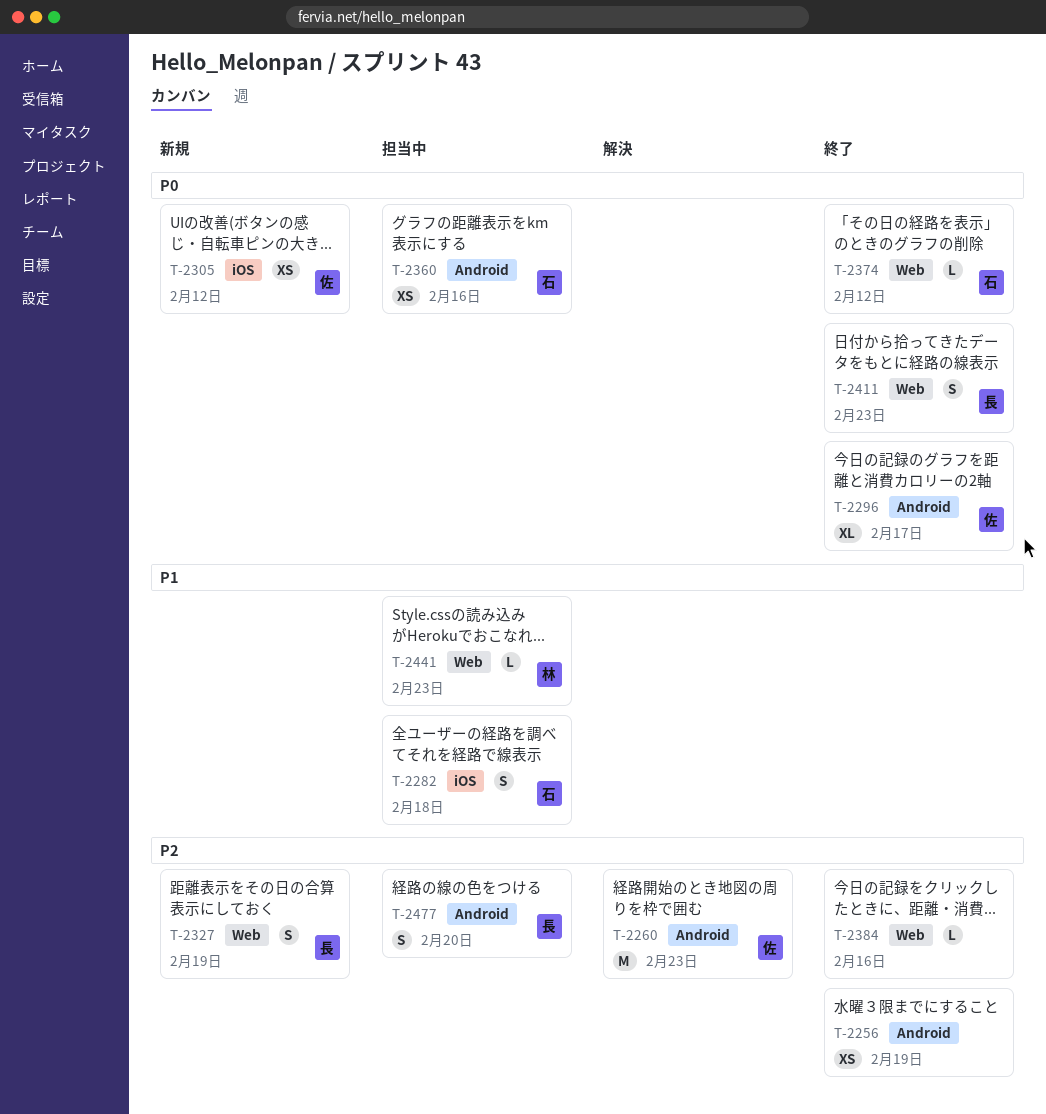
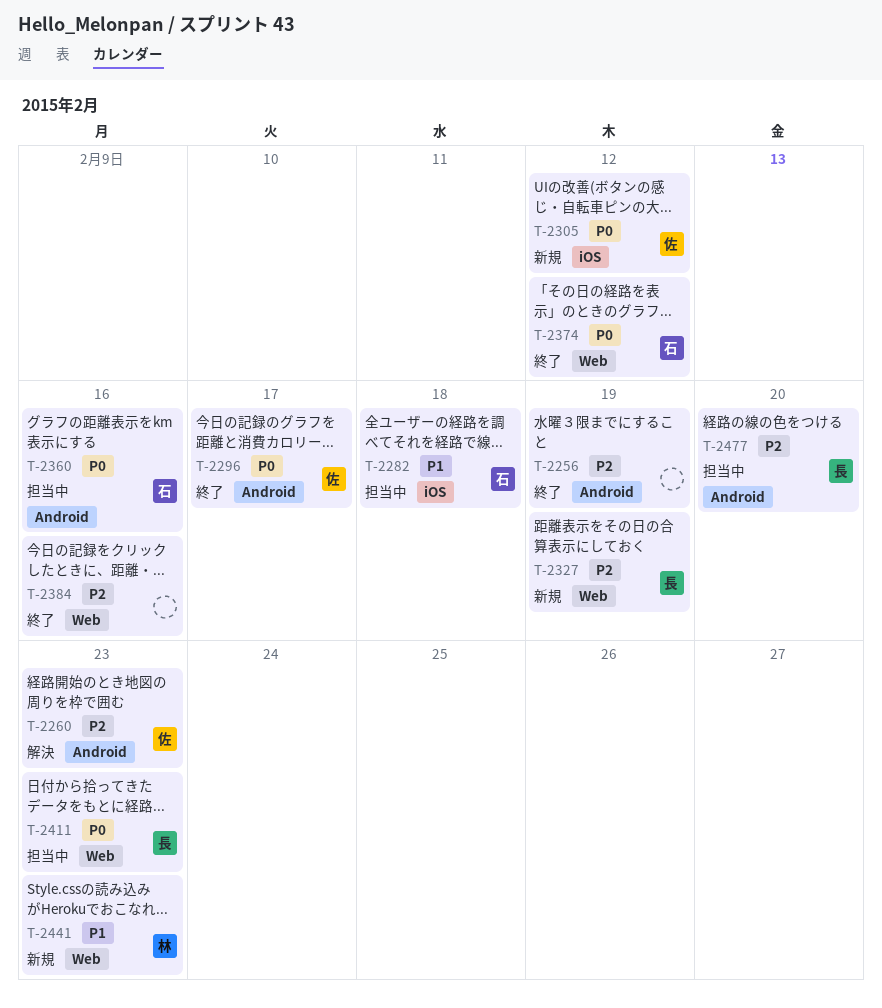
T-2411, status: 終了 -> 担当中
T-2441, status: 担当中 -> 新規

